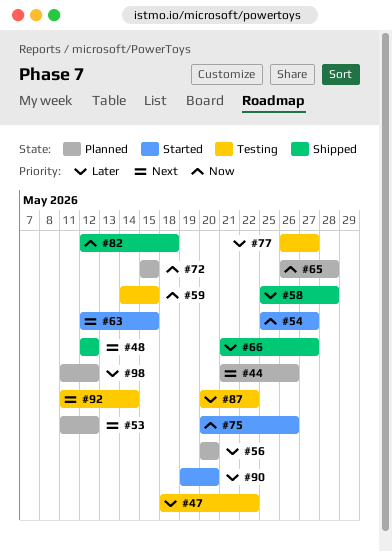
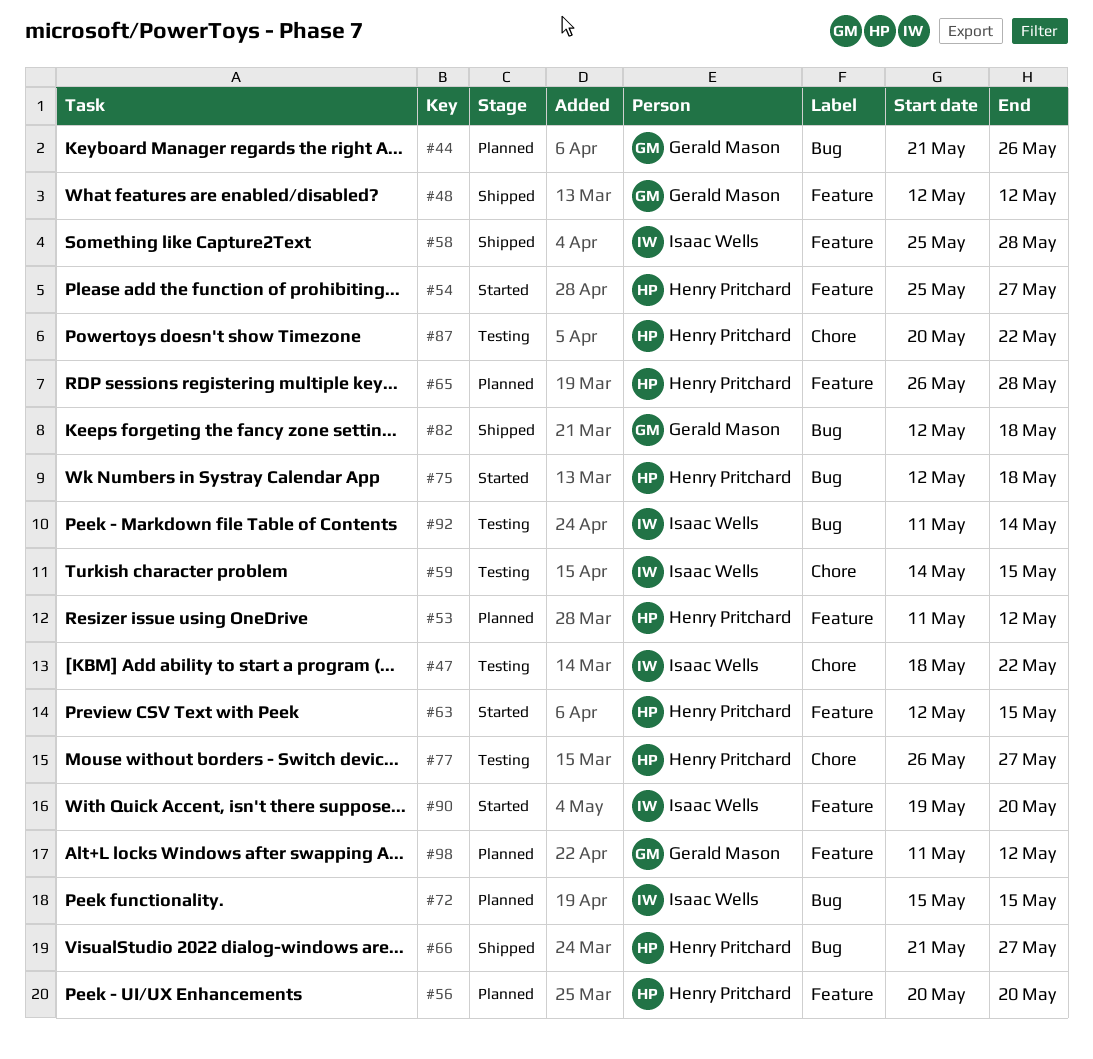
#75, start: May 20 -> May 12
#75, due: May 26 -> May 18

